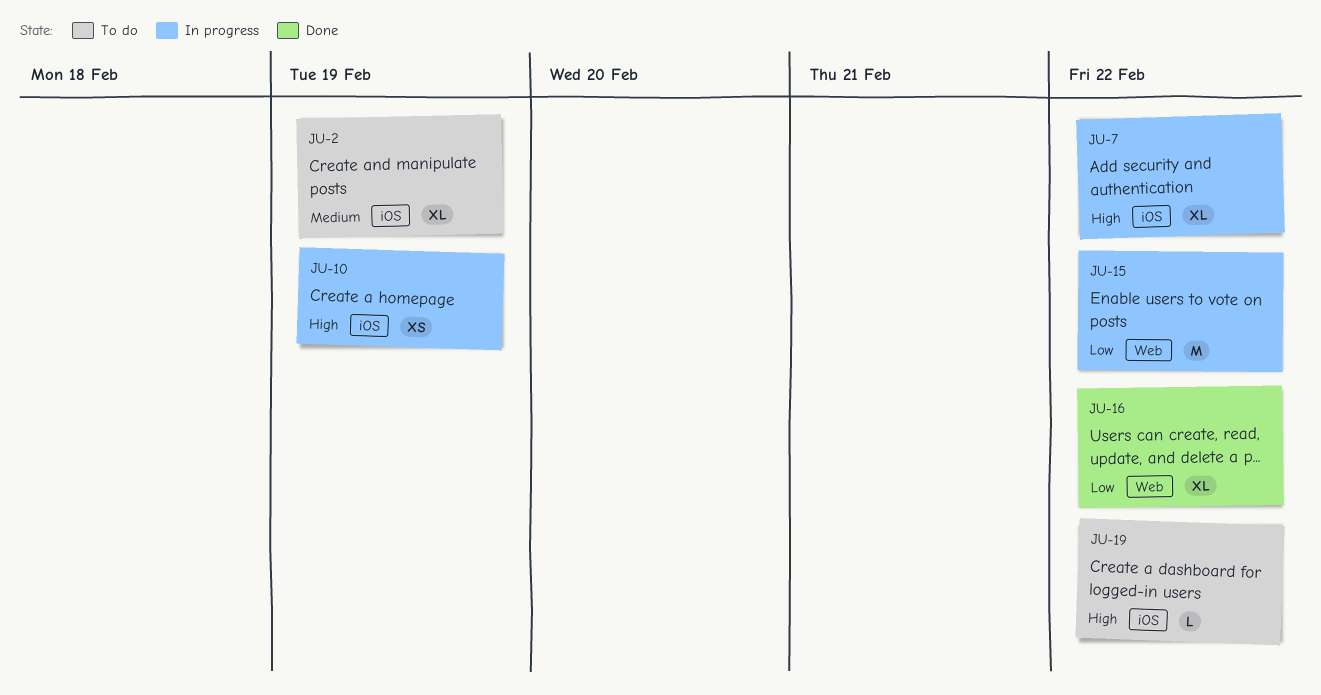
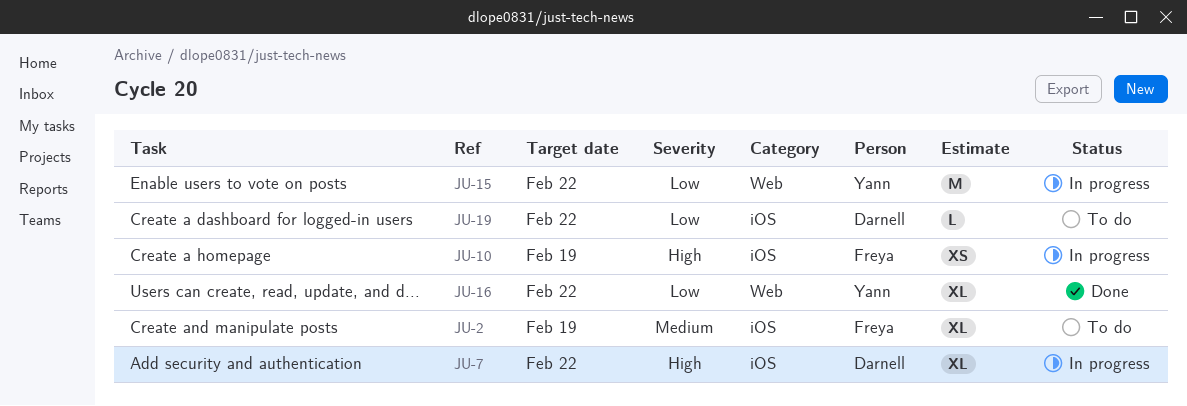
JU-19, priority: High -> Low

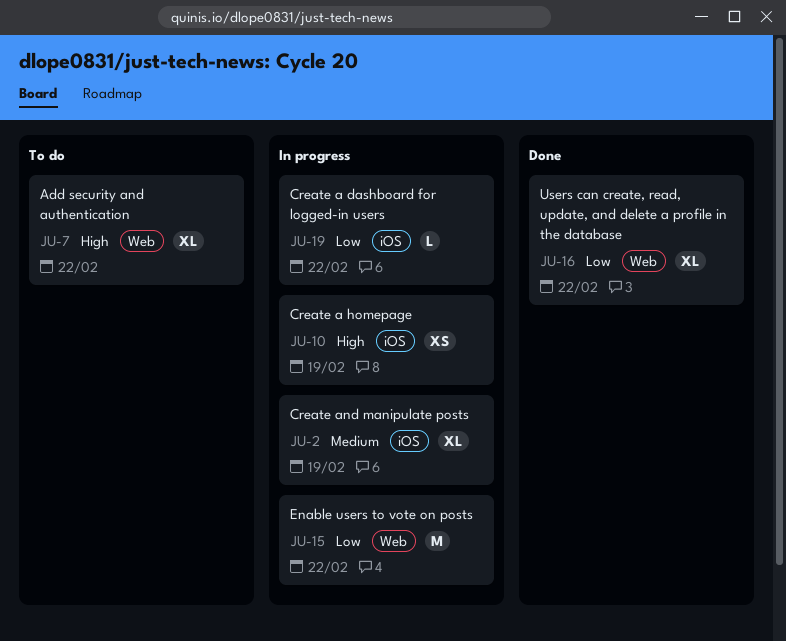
JU-2, status: To do -> In progress
JU-7, status: In progress -> To do
JU-7, label: iOS -> Web
JU-19, status: To do -> In progress

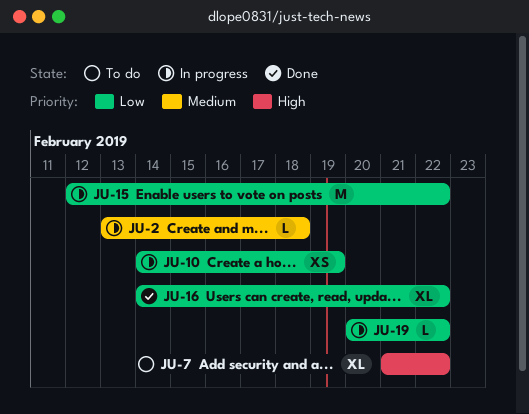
JU-2, estimate: XL -> L
JU-2, due: Feb 19 -> Feb 18
JU-10, priority: High -> Low

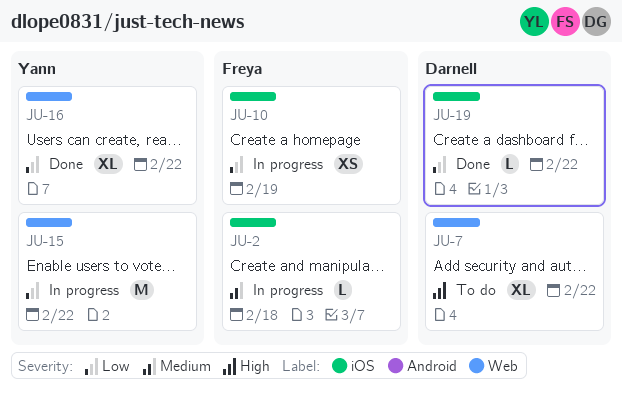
JU-19, status: In progress -> Done

